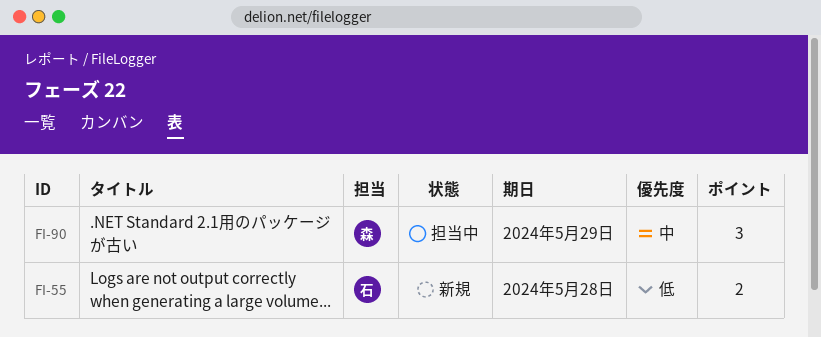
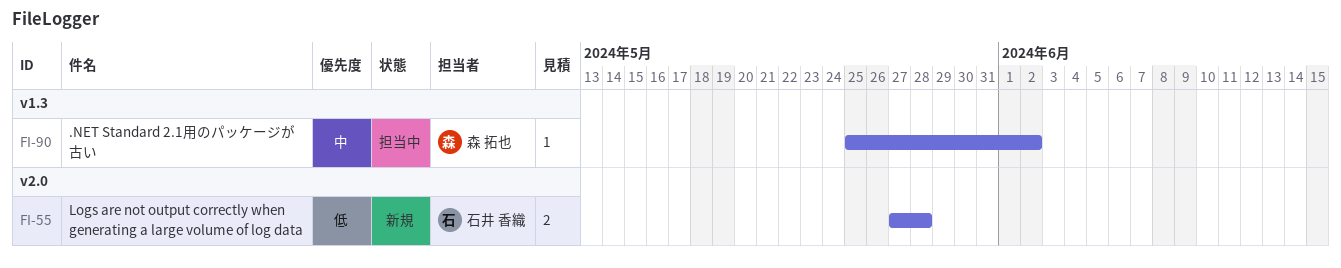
FI-90, estimate: 3 -> 1
FI-90, due: May 29 -> Jun 2

